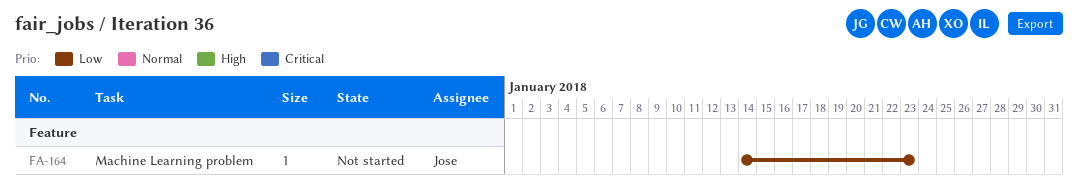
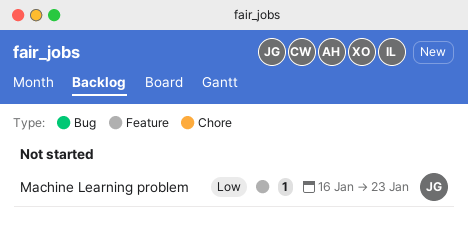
Machine Learning problem, start: Jan 14 -> Jan 16

